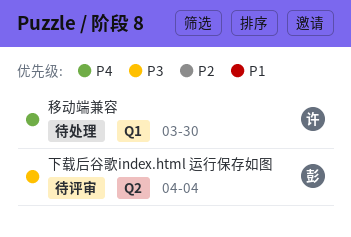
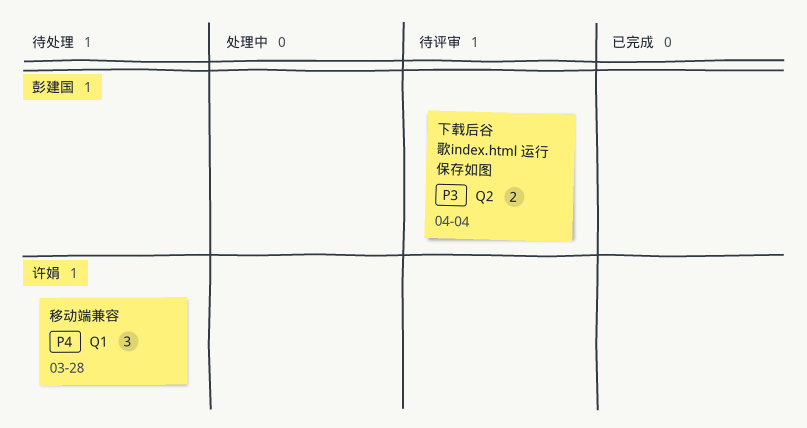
移动端兼容, due: Mar 30 -> Mar 28

